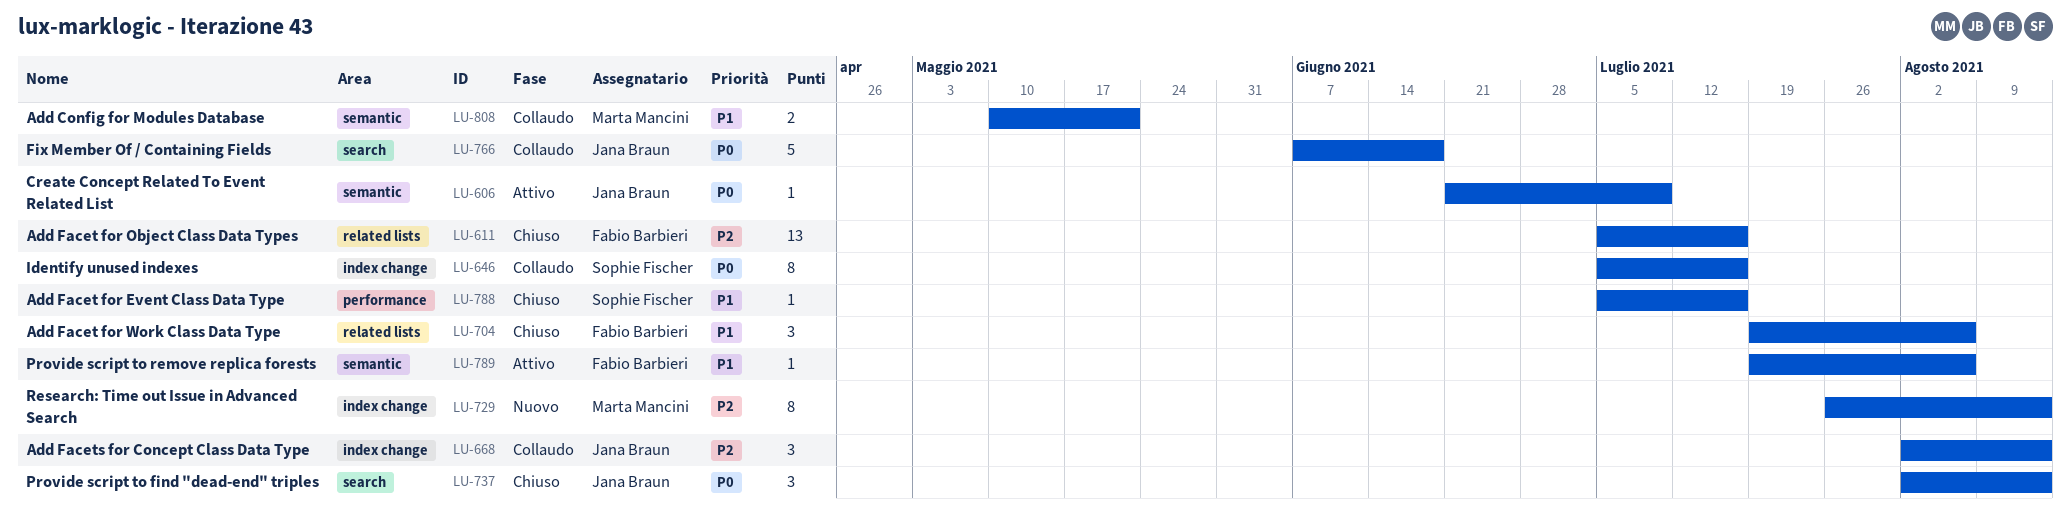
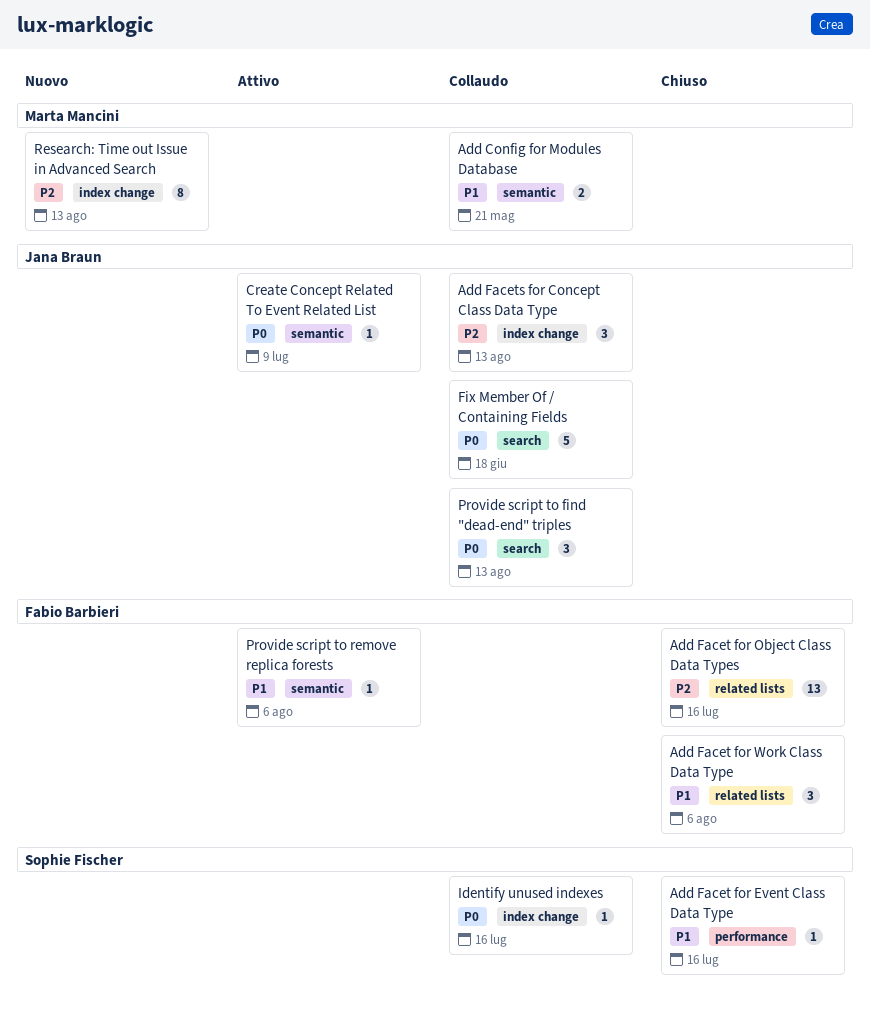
Identify unused indexes, estimate: 8 -> 1
Provide script to find "dead-end" triples, status: Chiuso -> Collaudo

